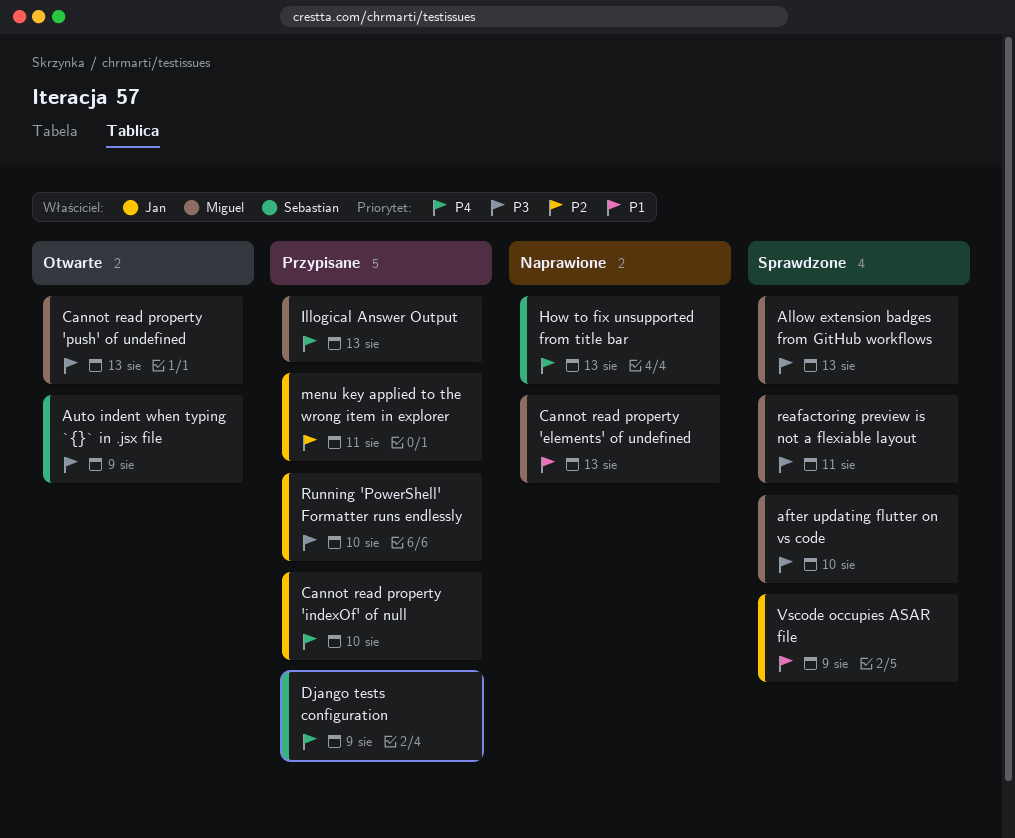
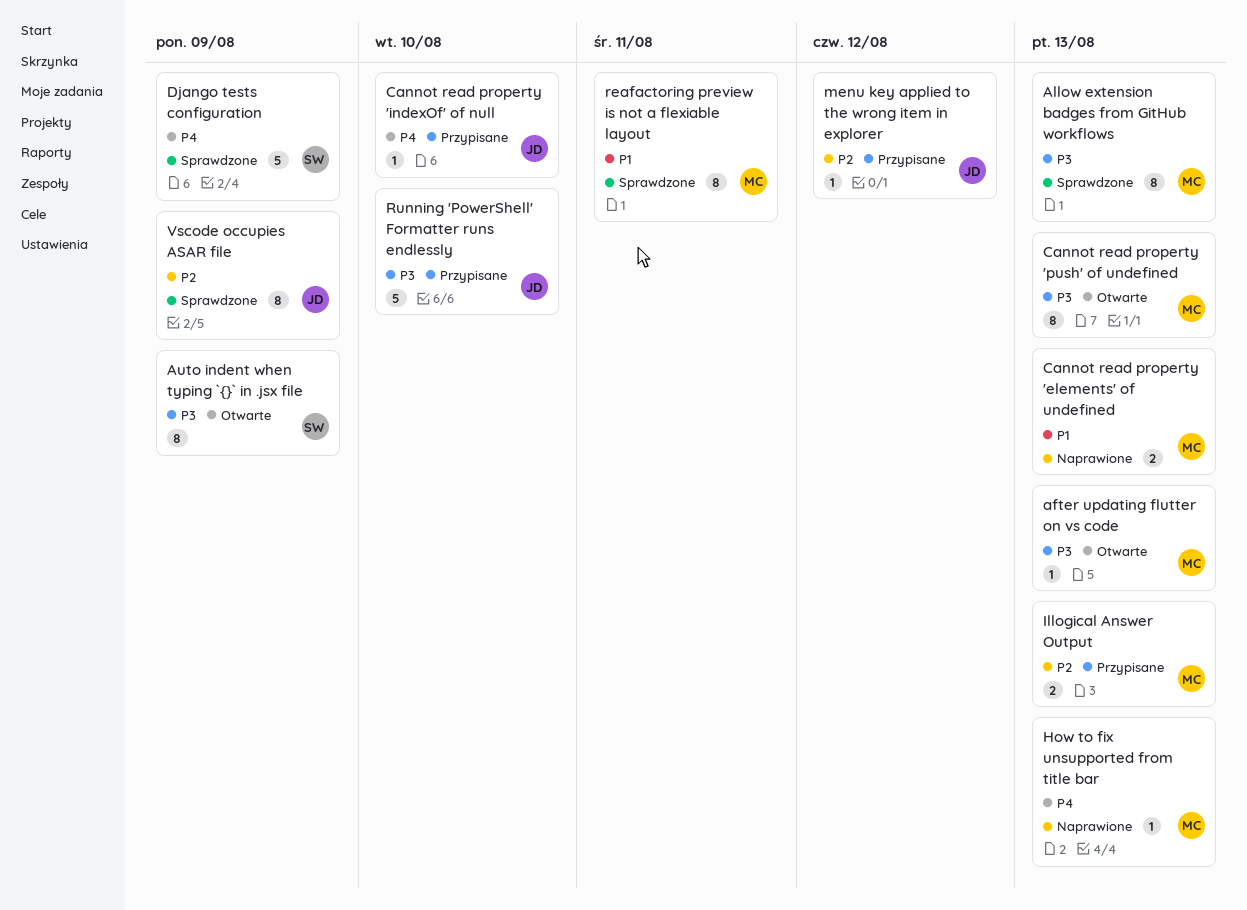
after updating flutter on vs code, status: Sprawdzone -> Otwarte
after updating flutter on vs code, due: Aug 10 -> Aug 13
Django tests configuration, status: Przypisane -> Sprawdzone
How to fix unsupported from title bar, owner: Sebastian -> Miguel
Illogical Answer Output, priority: P4 -> P2
menu key applied to the wrong item in explorer, due: Aug 11 -> Aug 12
reafactoring preview is not a flexiable layout, priority: P3 -> P1
Vscode occupies ASAR file, priority: P1 -> P2

